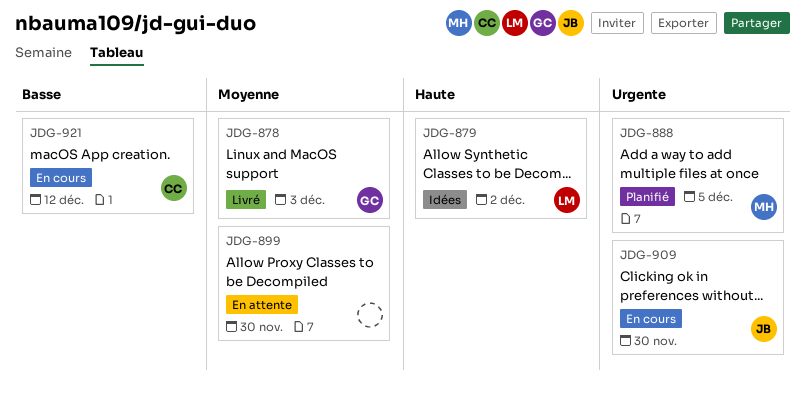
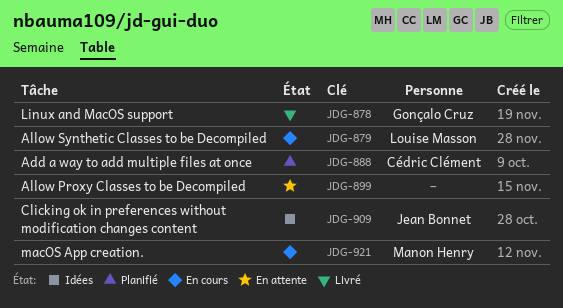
JDG-879, status: Idées -> En cours
JDG-888, owner: Manon Henry -> Cédric Clément
JDG-909, status: En cours -> Idées
JDG-921, owner: Cédric Clément -> Manon Henry

